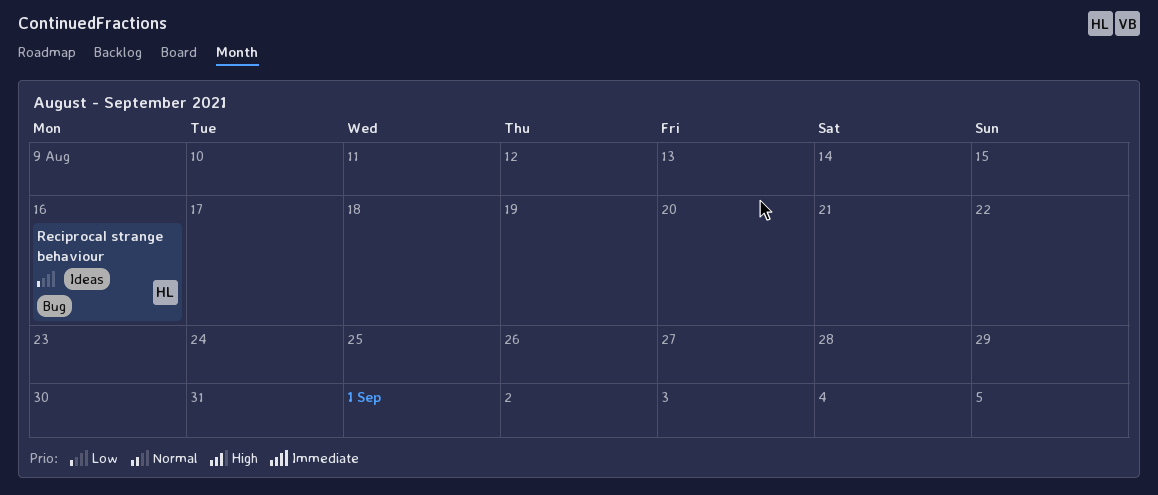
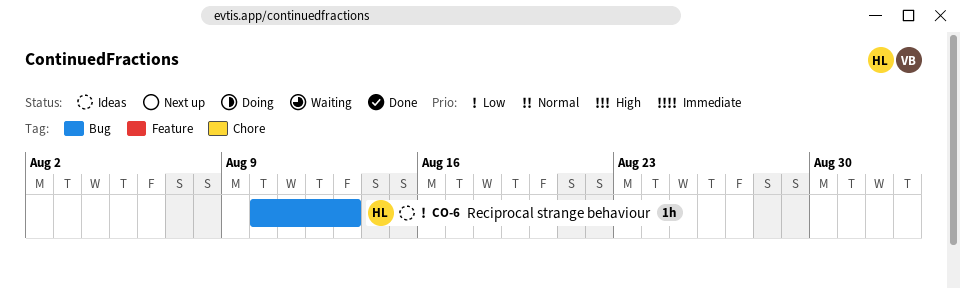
Reciprocal strange behaviour, due: Aug 16 -> Aug 13

